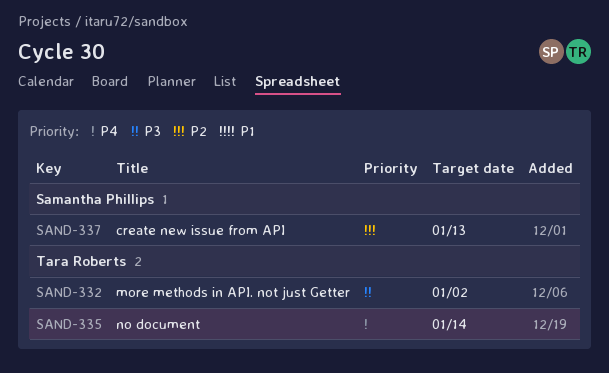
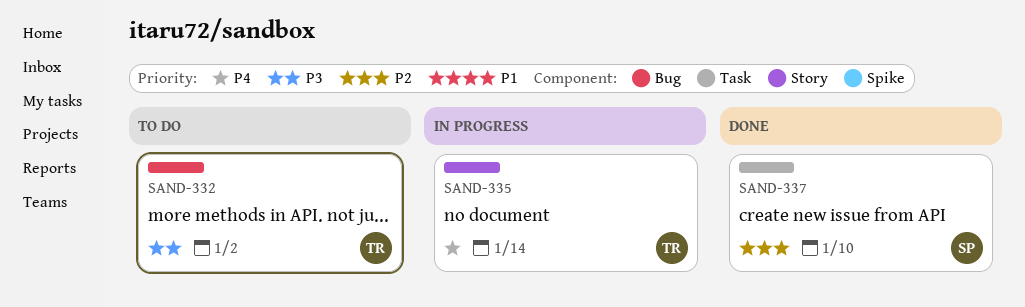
SAND-337, due: Jan 13 -> Jan 10

